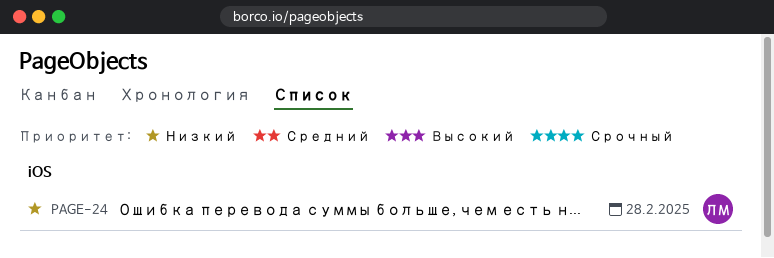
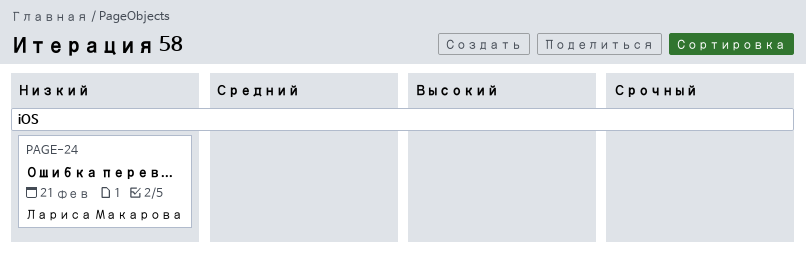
PAGE-24, due: Feb 28 -> Feb 21

